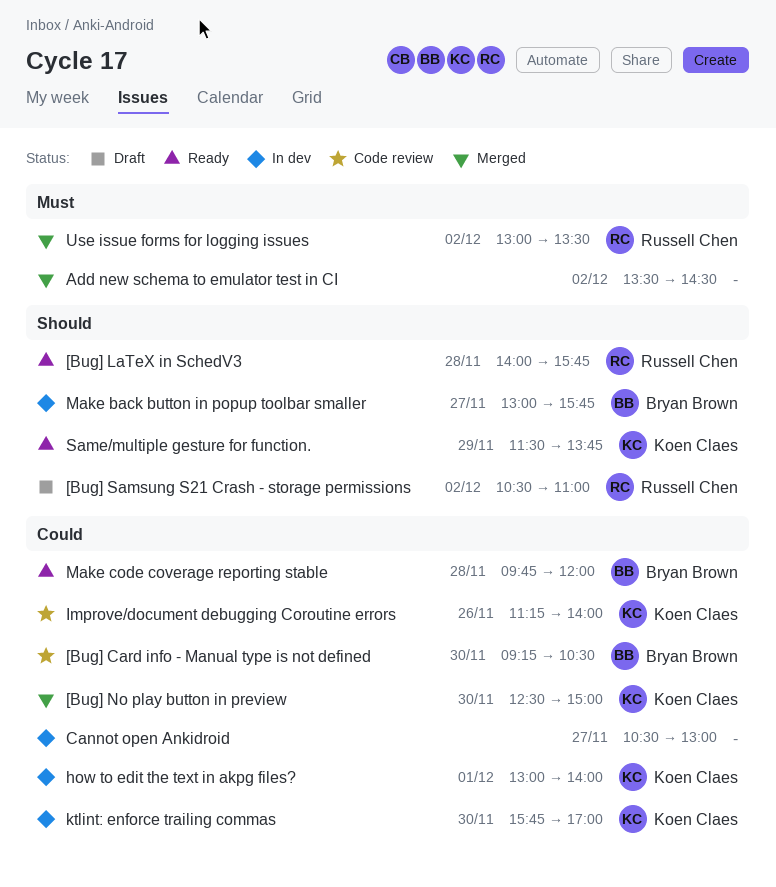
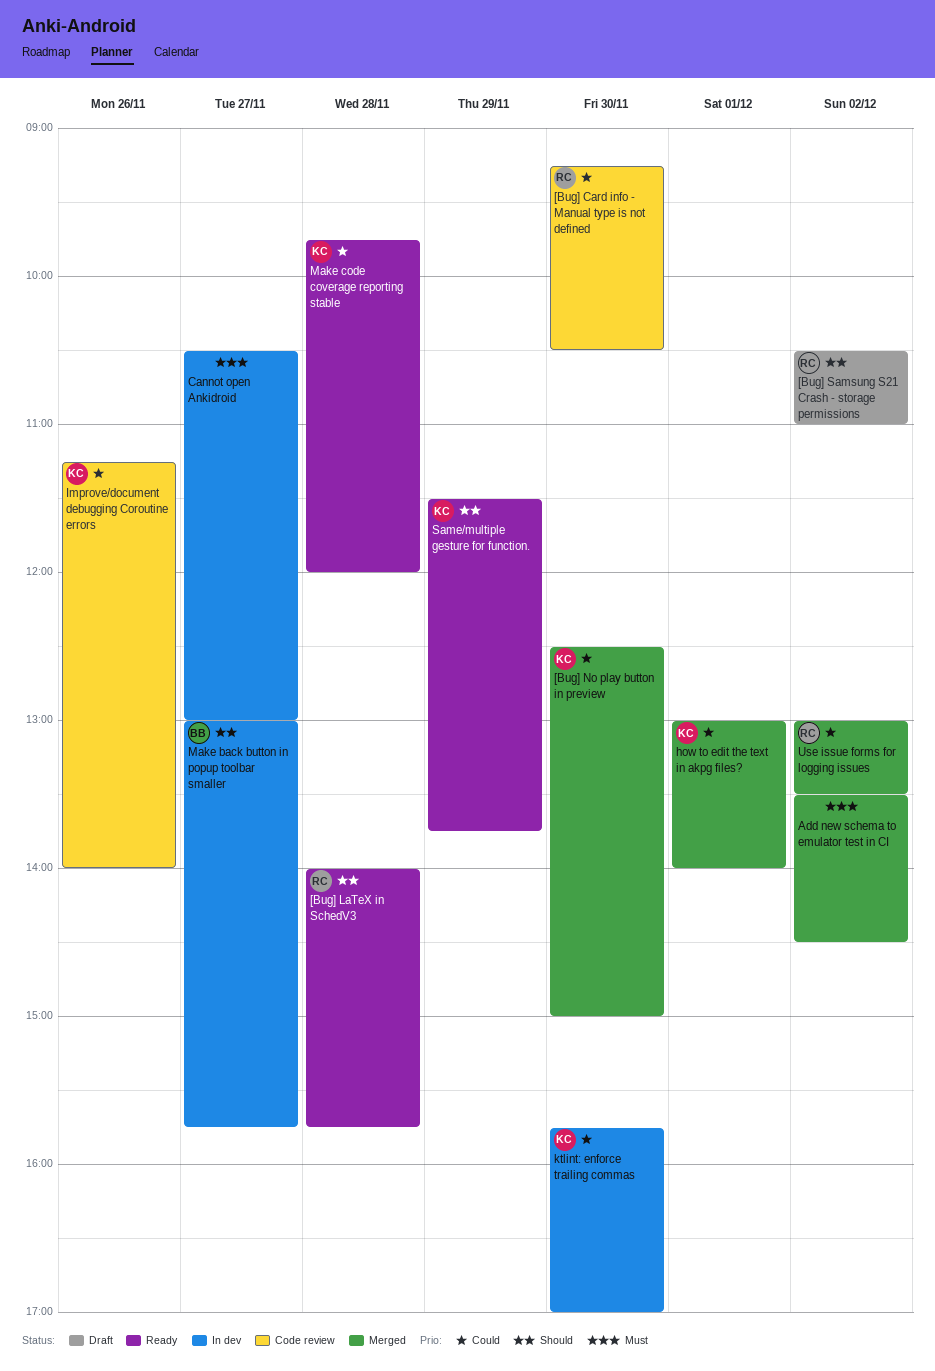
[Bug] Card info - Manual type is not defined, owner: Bryan Brown -> Russell Chen
Cannot open Ankidroid, priority: Could -> Must
how to edit the text in akpg files?, status: In dev -> Merged
Make code coverage reporting stable, owner: Bryan Brown -> Koen Claes
Use issue forms for logging issues, priority: Must -> Could

